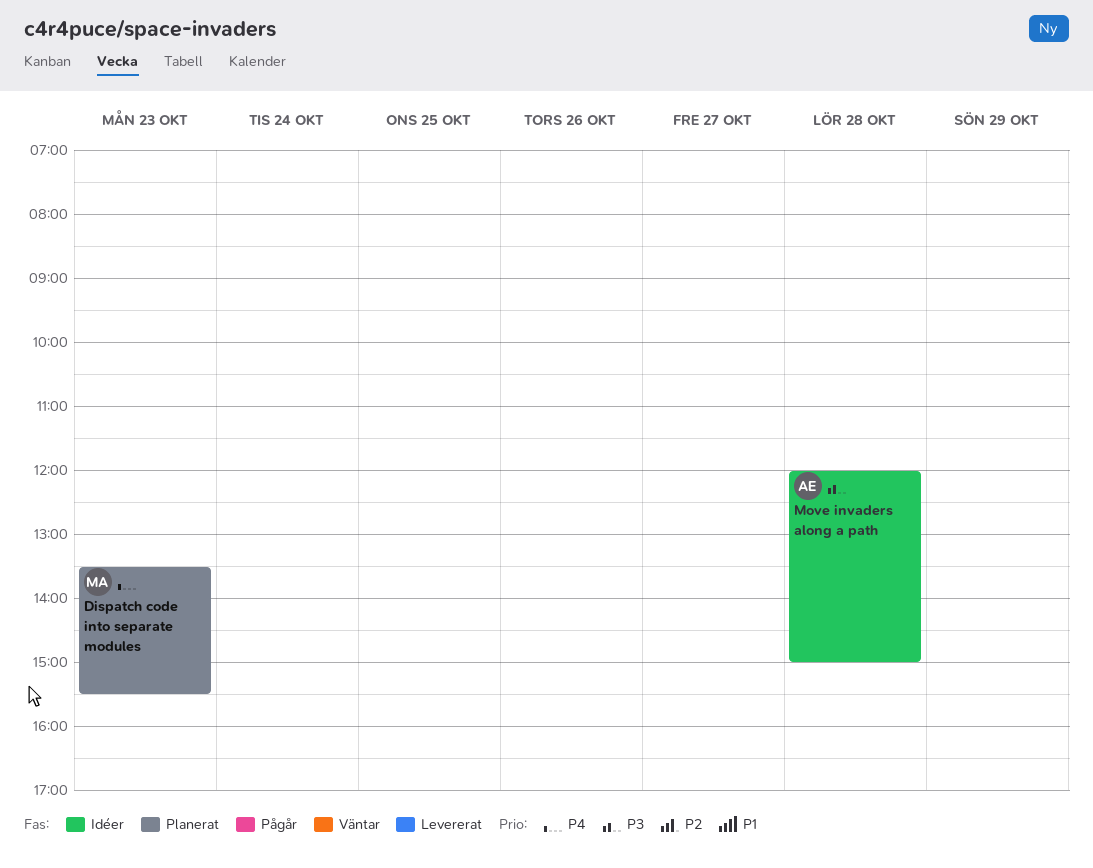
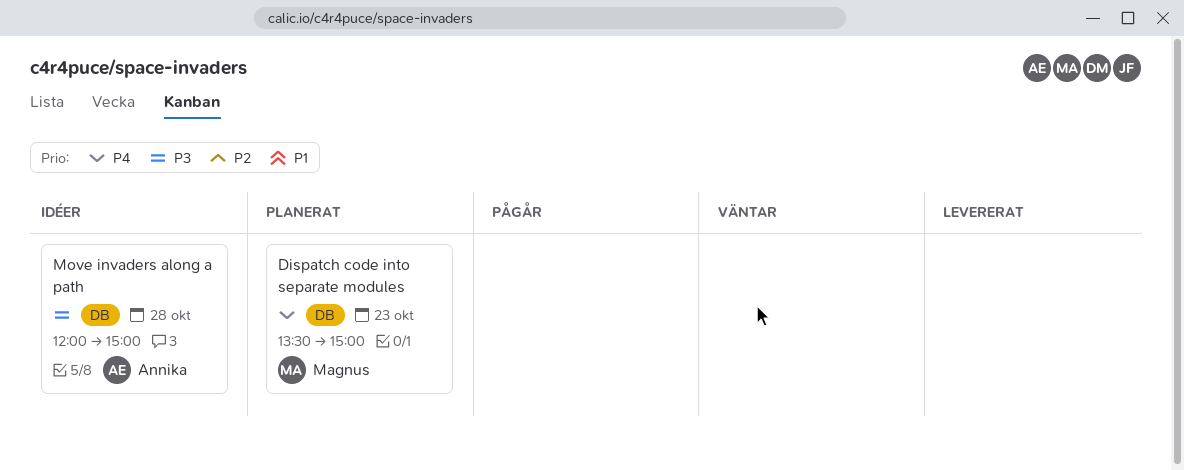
Dispatch code into separate modules, ends: 15:30 -> 15:00

